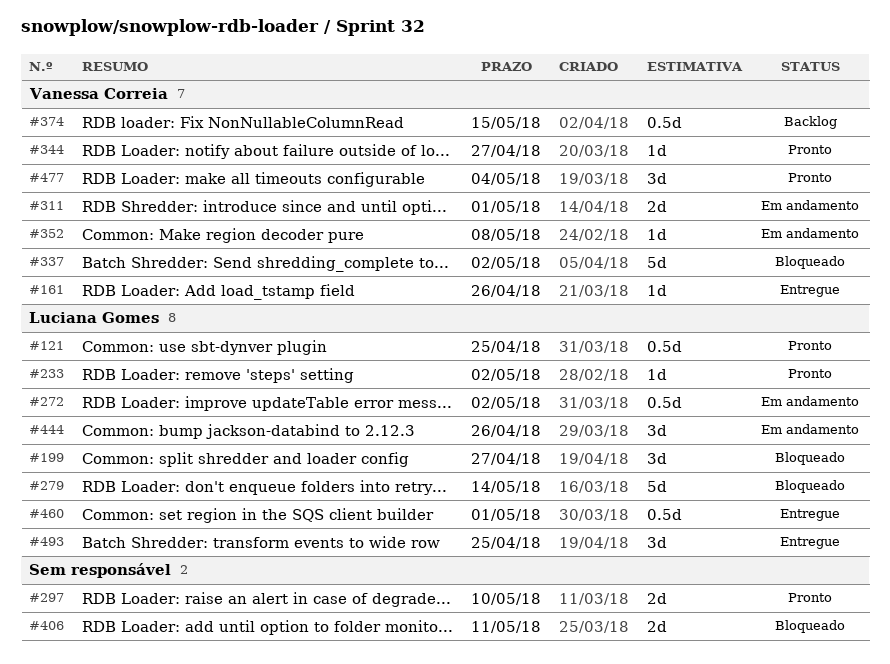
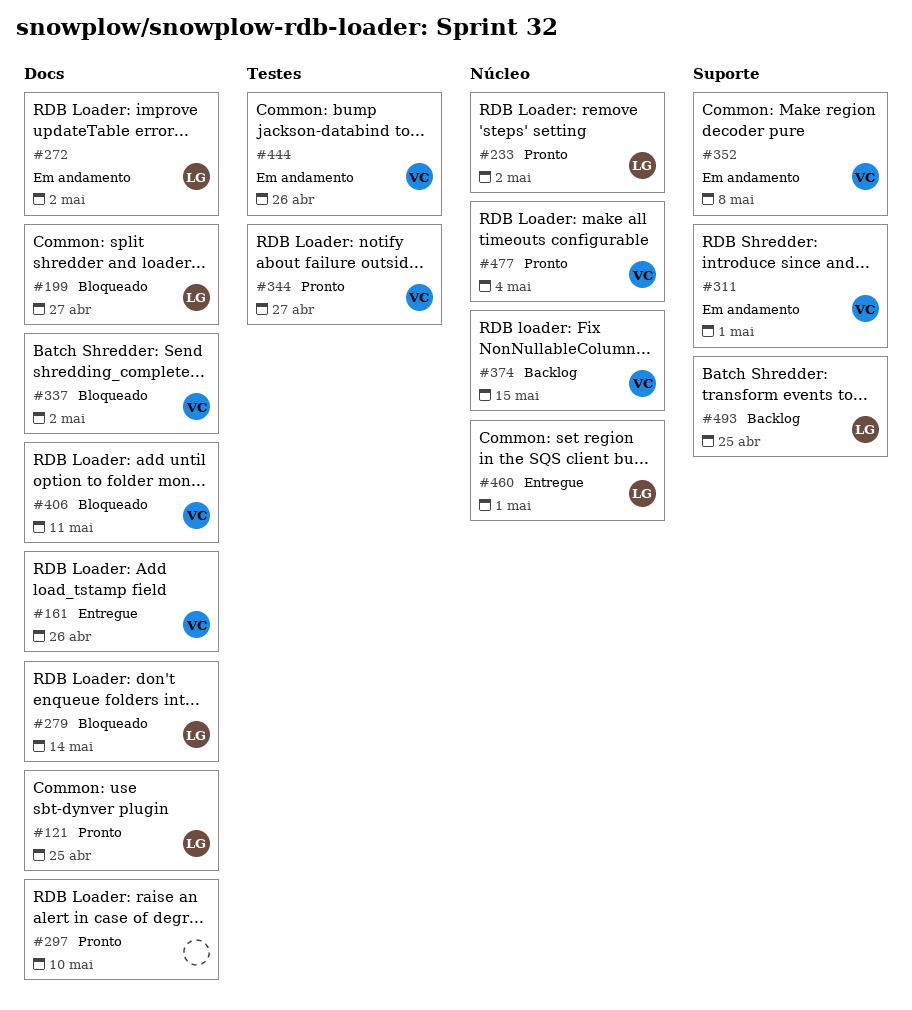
#406, owner: none -> Vanessa Correia
#444, owner: Luciana Gomes -> Vanessa Correia
#493, status: Entregue -> Backlog

